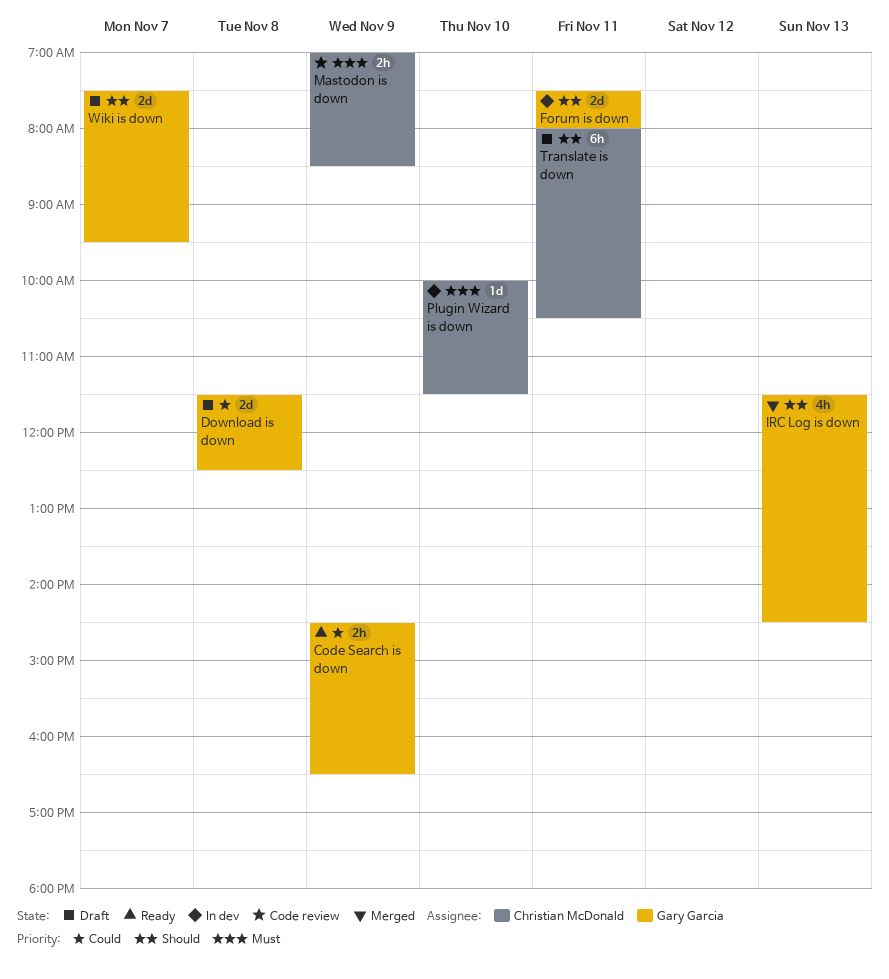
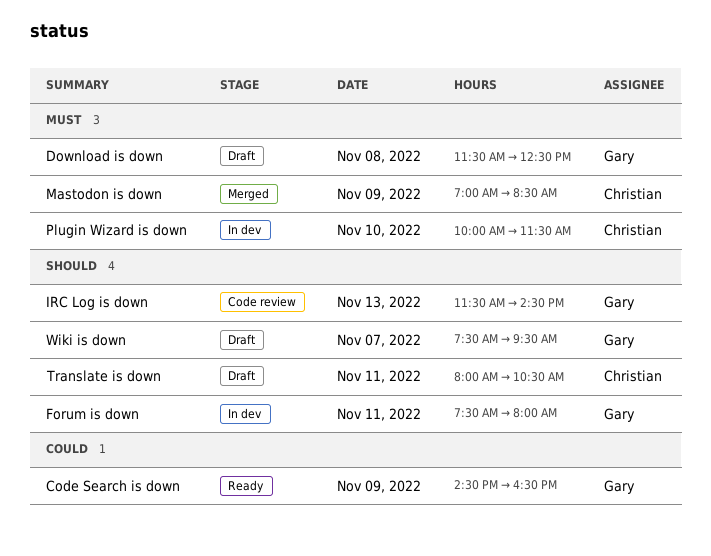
Download is down, priority: Could -> Must
IRC Log is down, status: Merged -> Code review
Mastodon is down, status: Code review -> Merged

